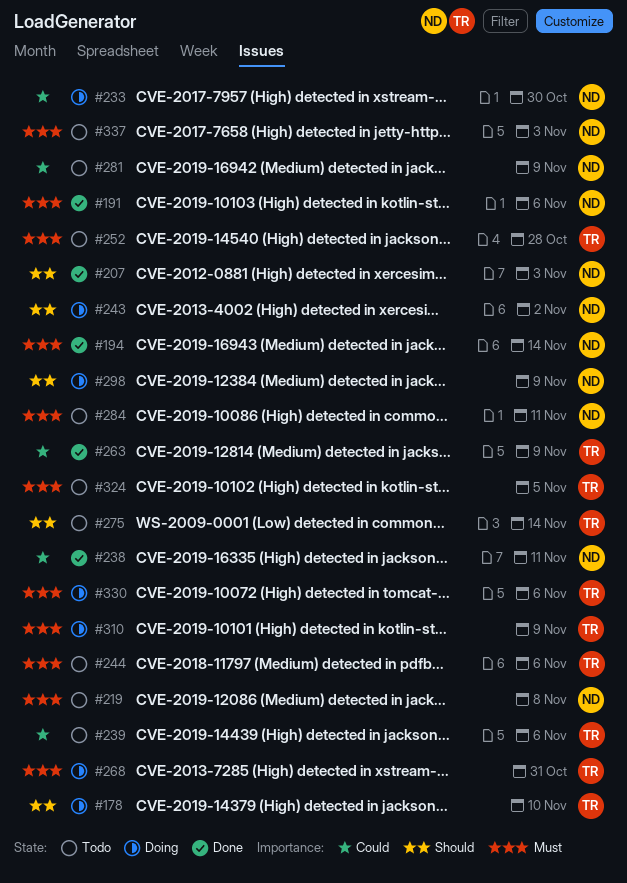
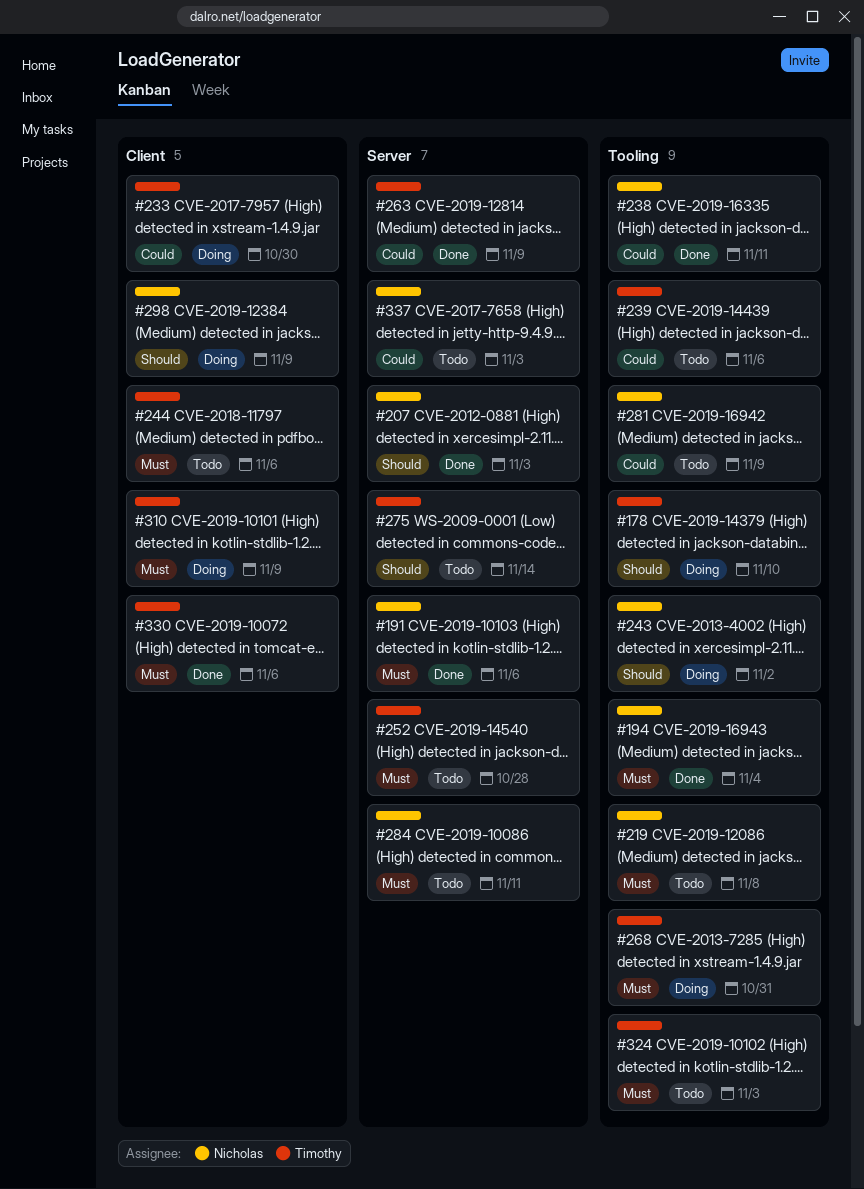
#194, due: Nov 14 -> Nov 4
#233, owner: Nicholas -> Timothy
#324, due: Nov 5 -> Nov 3
#330, status: Doing -> Done
#337, priority: Must -> Could

